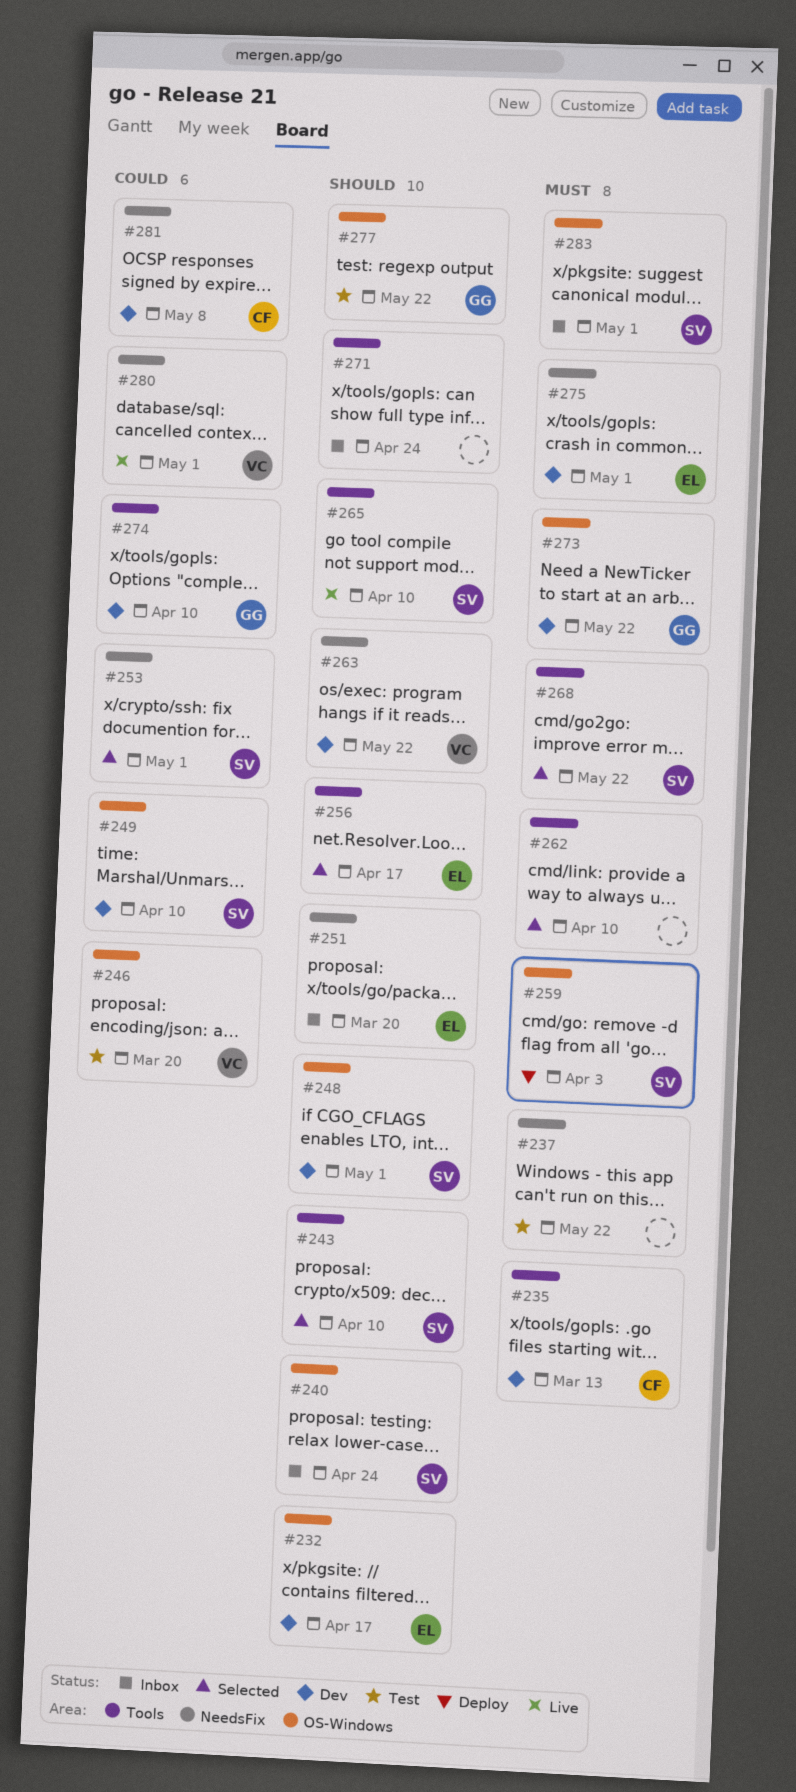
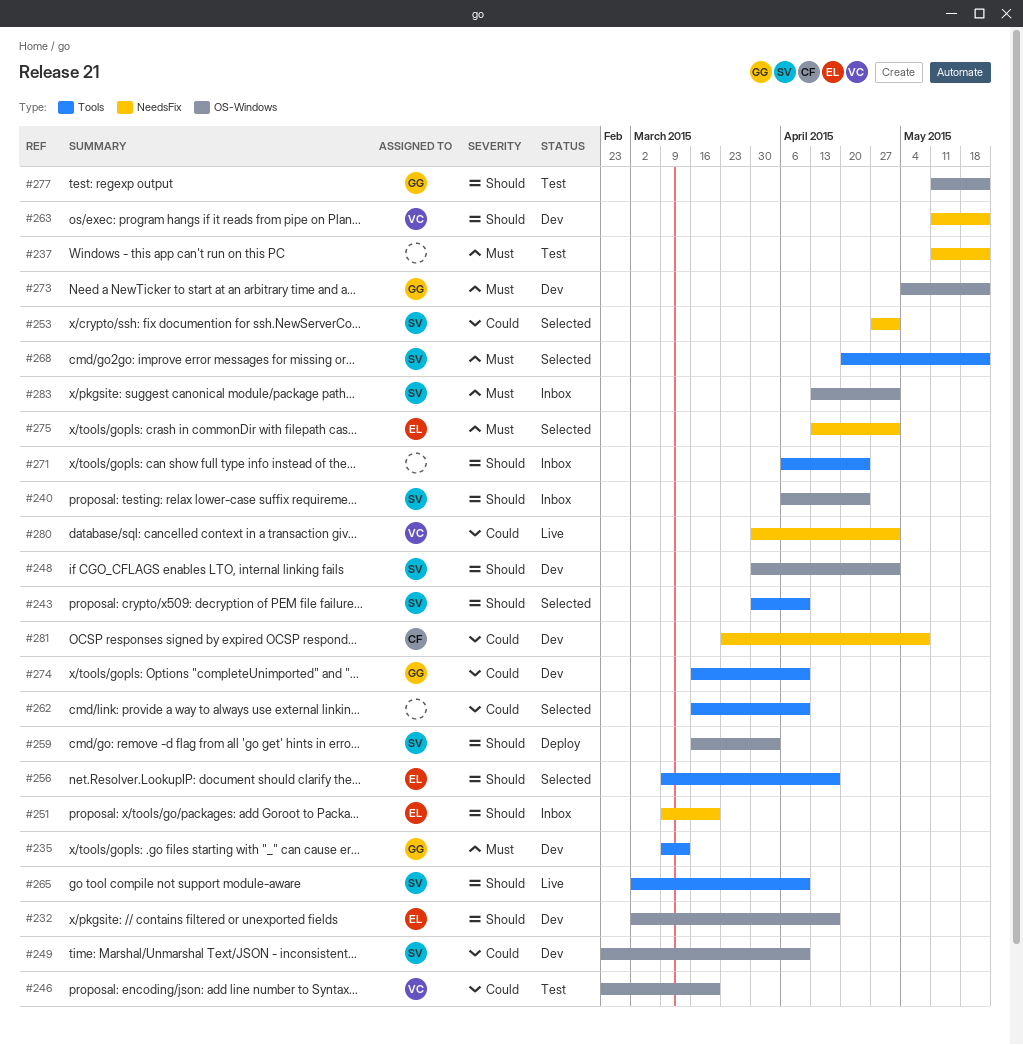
#235, owner: CF -> GG
#259, priority: Must -> Should
#262, priority: Must -> Could
#275, status: Dev -> Selected

